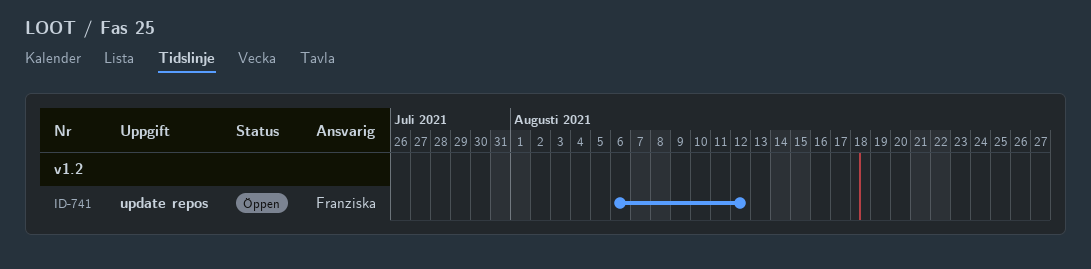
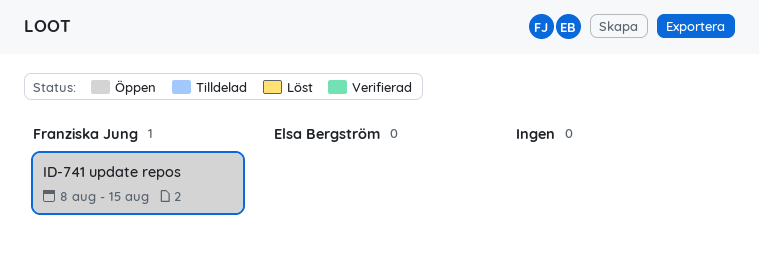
ID-741, start: Aug 6 -> Aug 8
ID-741, due: Aug 12 -> Aug 15

